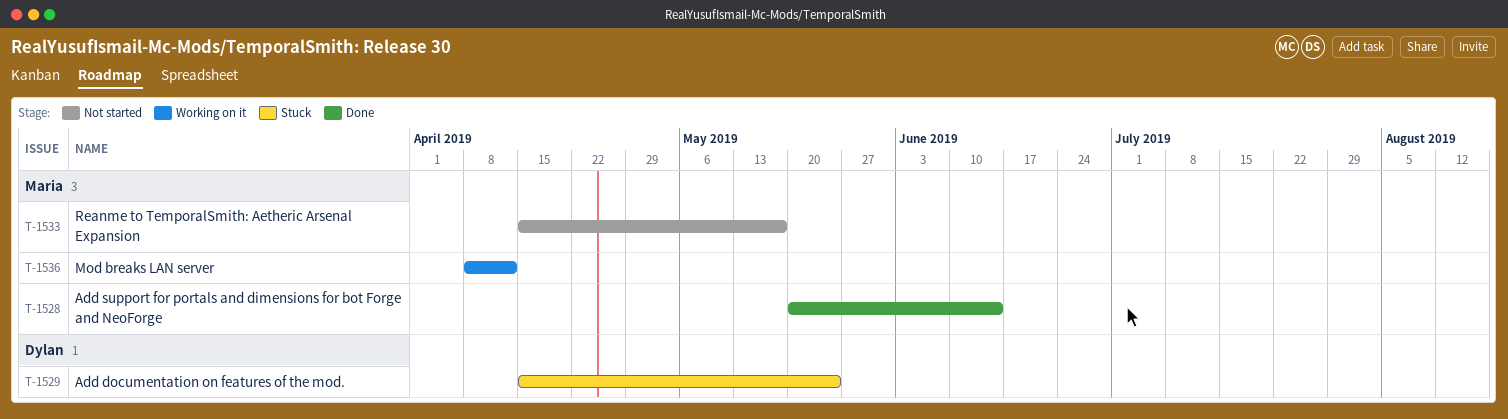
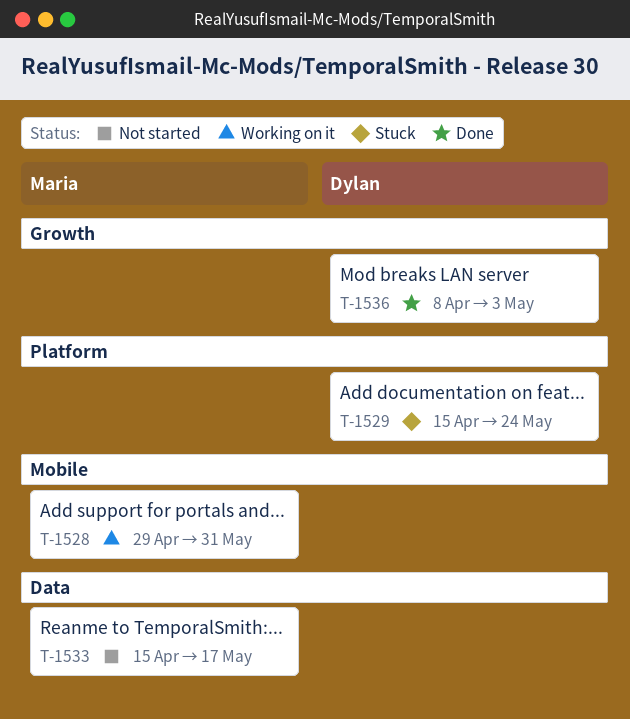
T-1528, status: Done -> Working on it
T-1528, start: May 20 -> Apr 29
T-1528, due: Jun 14 -> May 31
T-1536, status: Working on it -> Done
T-1536, owner: Maria -> Dylan
T-1536, due: Apr 12 -> May 3

